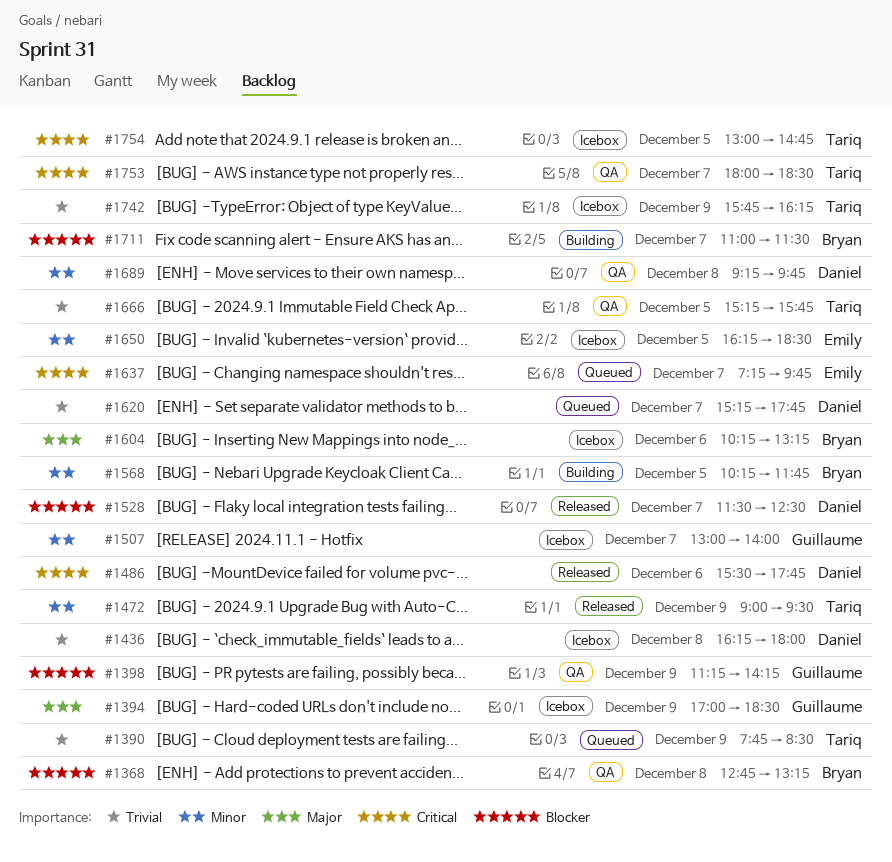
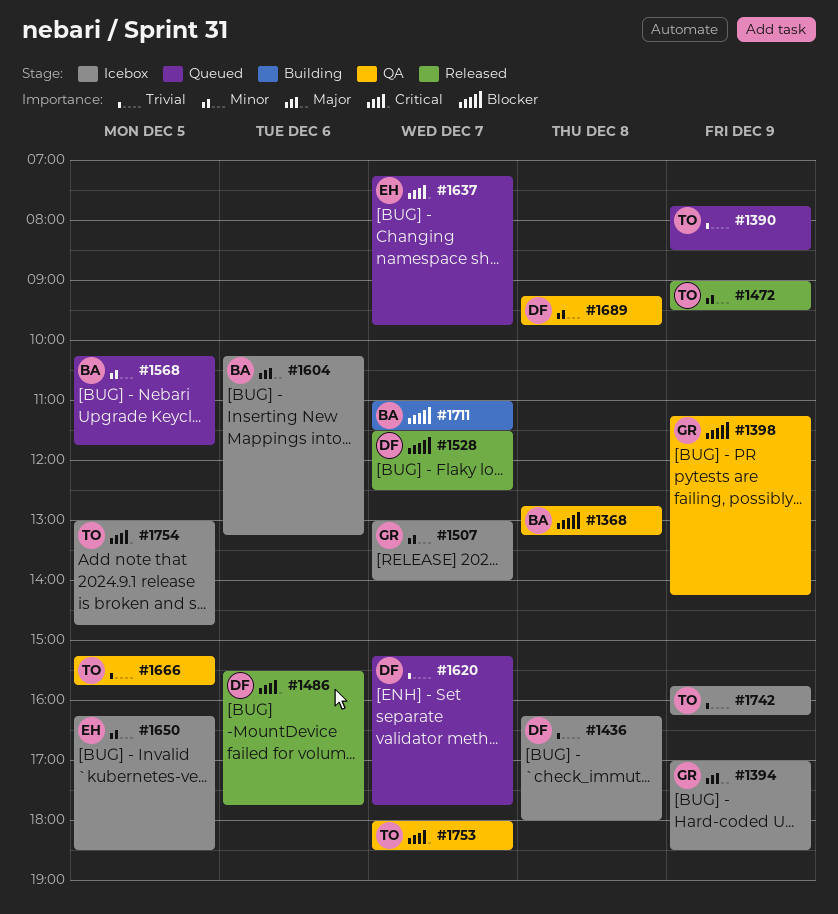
#1568, status: Building -> Queued

